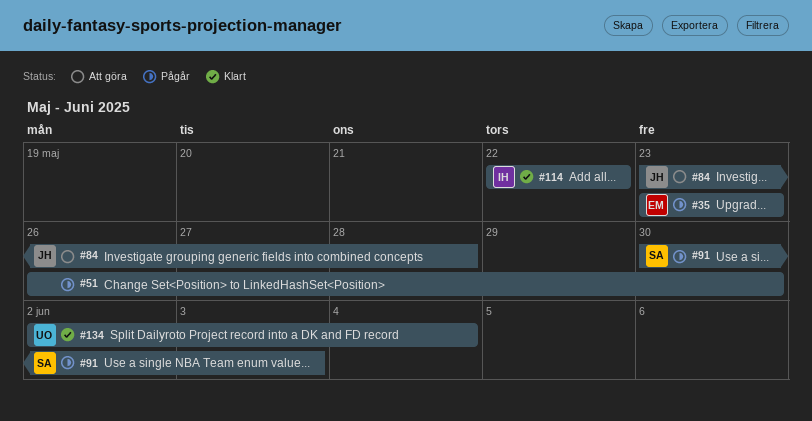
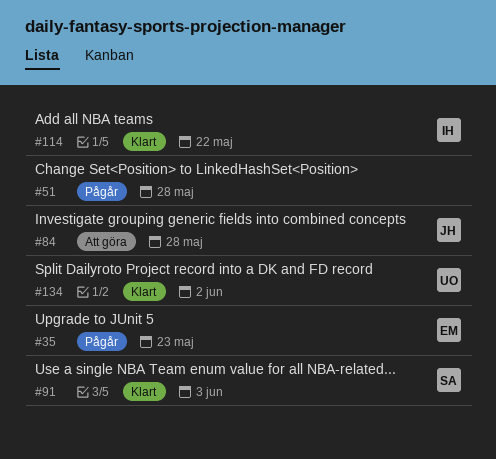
#51, due: May 30 -> May 28
#91, status: Pågår -> Klart
#134, due: Jun 4 -> Jun 2

